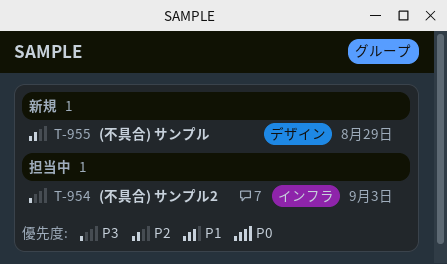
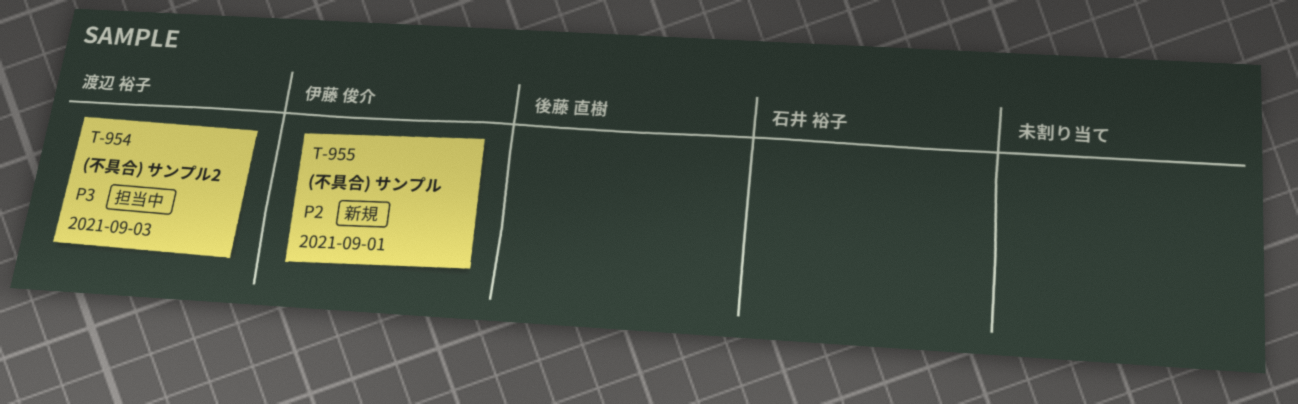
T-955, due: Aug 29 -> Sep 1

